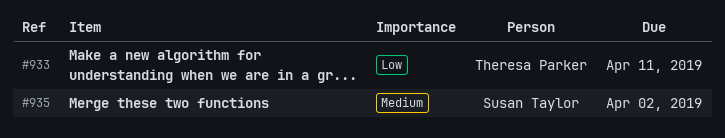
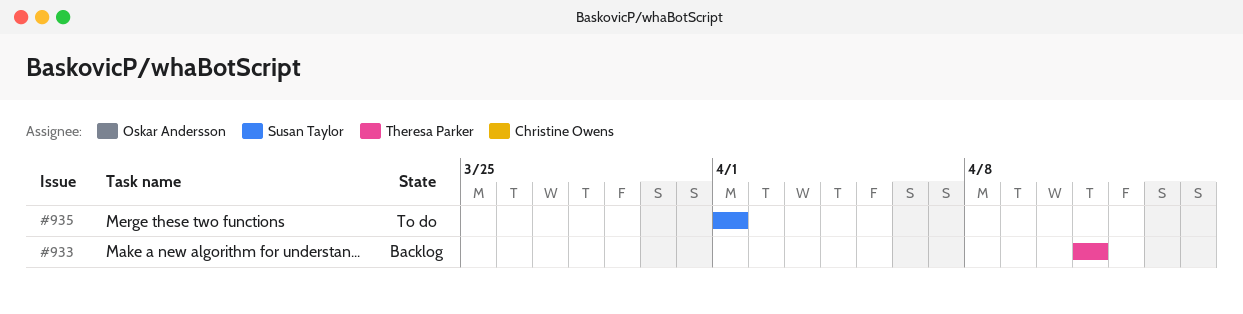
#935, due: Apr 2 -> Apr 1

